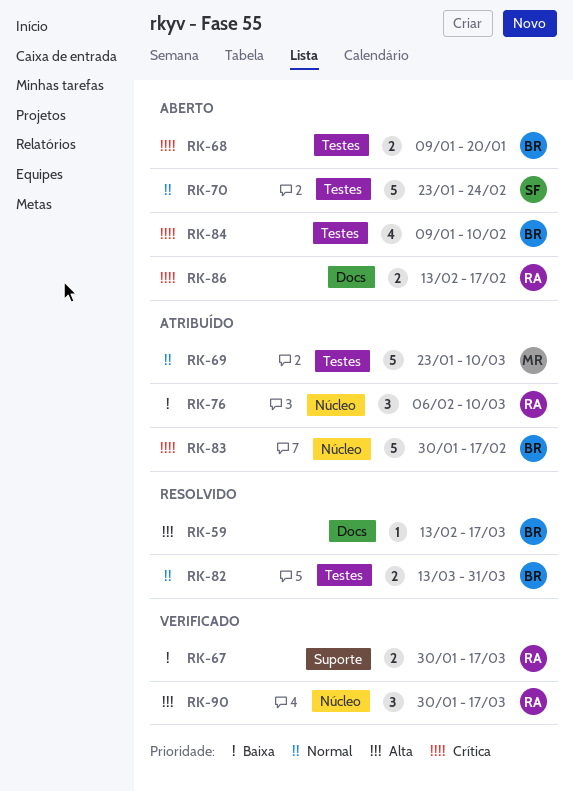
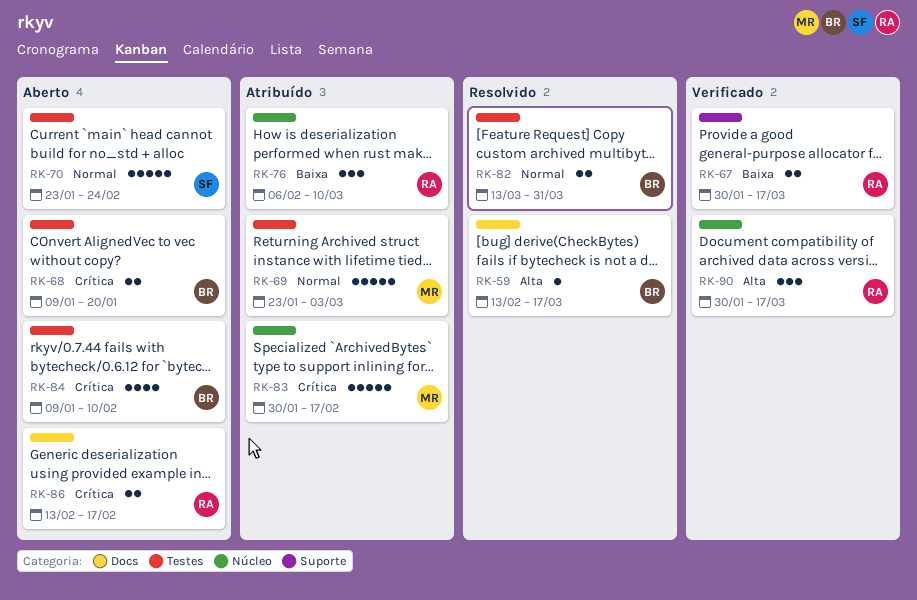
RK-69, due: Mar 10 -> Mar 3
RK-83, owner: BR -> MR

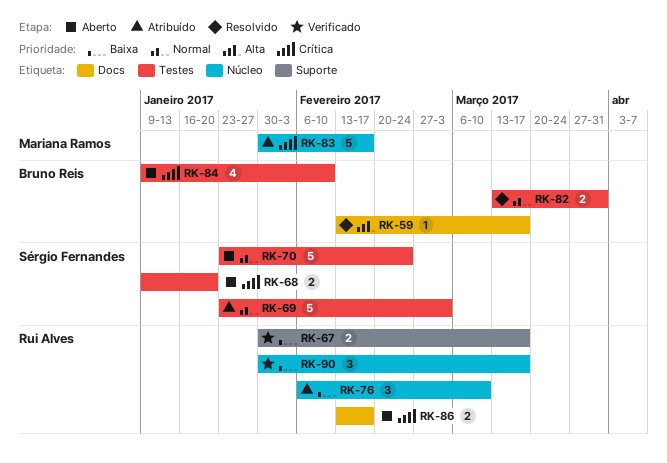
RK-68, owner: Bruno Reis -> Sérgio Fernandes
RK-69, owner: Mariana Ramos -> Sérgio Fernandes
RK-90, priority: Alta -> Baixa

